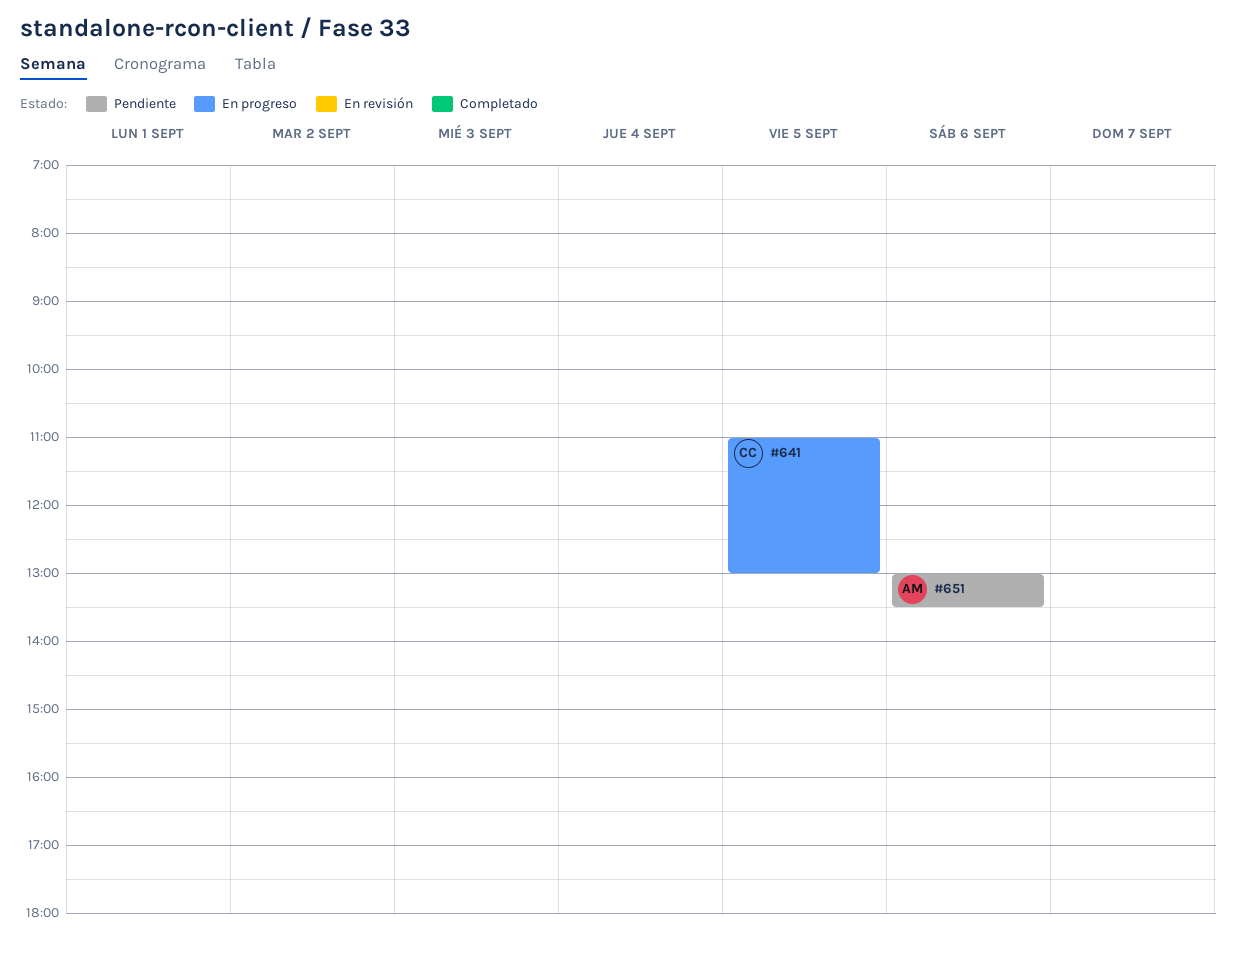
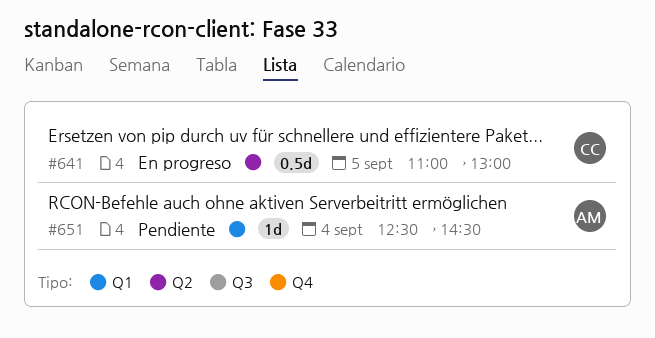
#651, day: Sep 6 -> Sep 4
#651, begins: 13:00 -> 12:30
#651, ends: 13:30 -> 14:30

